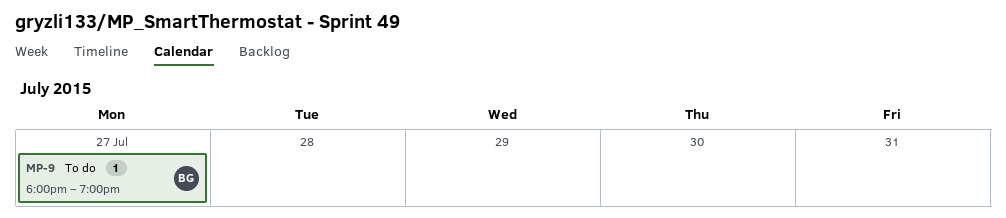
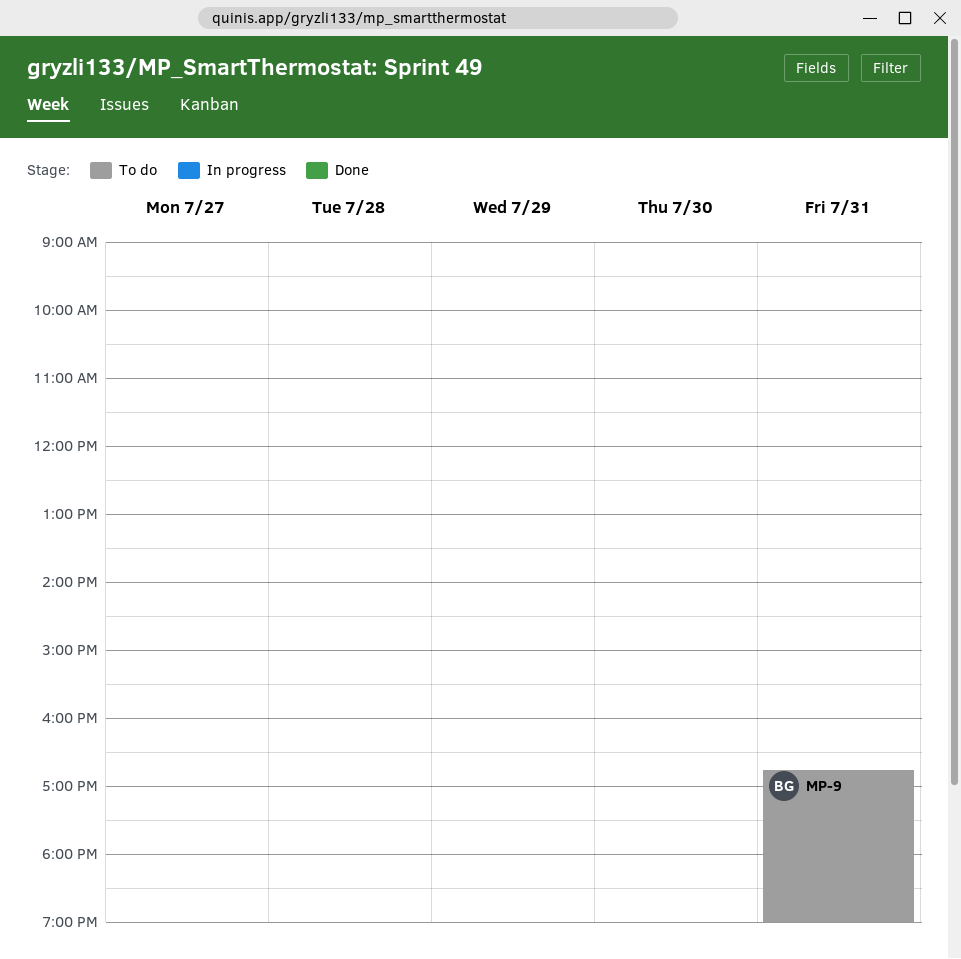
MP-9, day: Jul 27 -> Jul 31
MP-9, begins: 18:00 -> 16:45

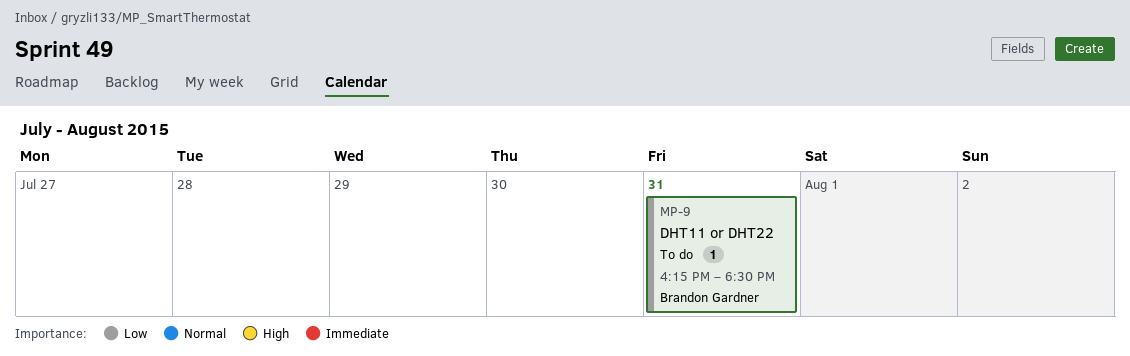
MP-9, begins: 16:45 -> 16:15
MP-9, ends: 19:00 -> 18:30

